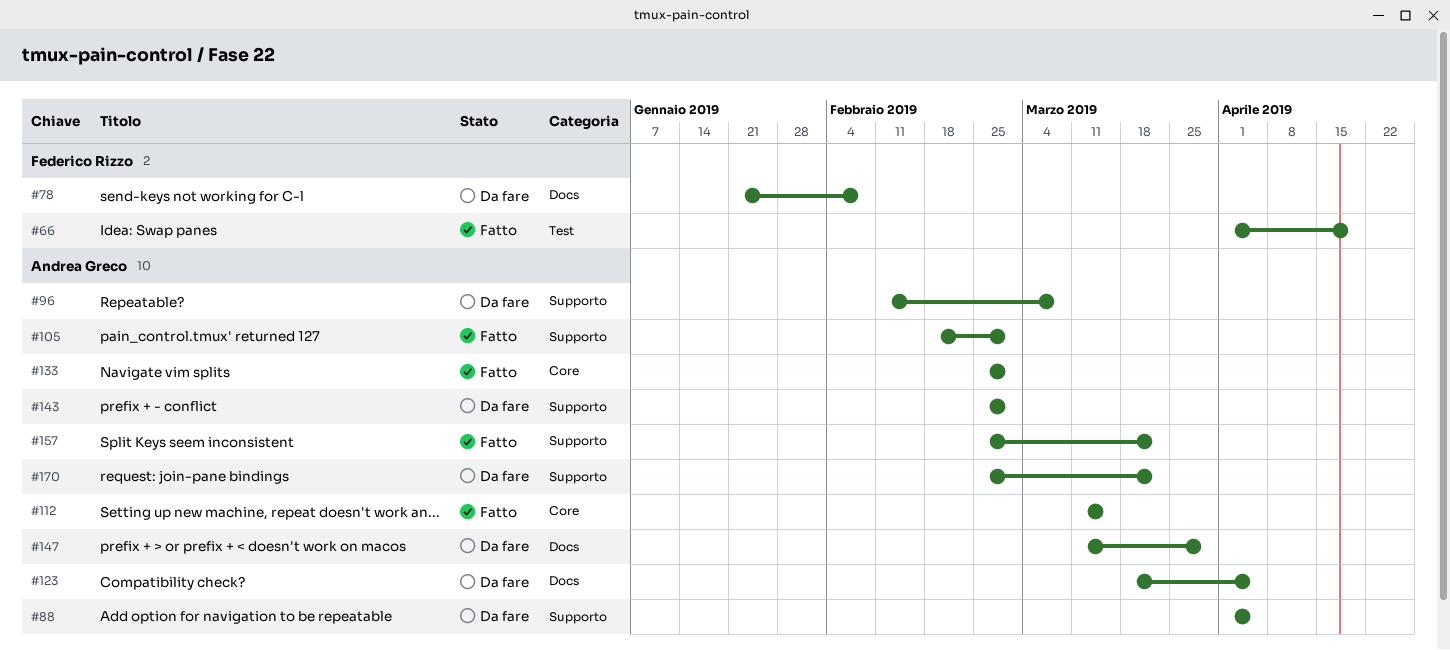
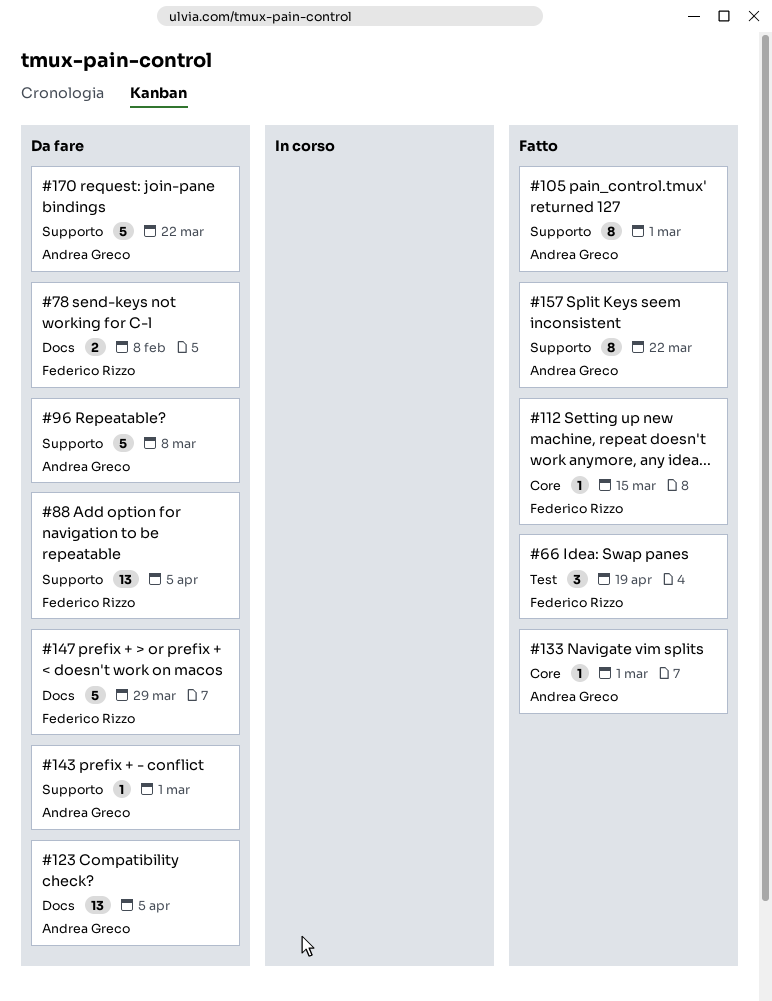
#88, owner: Andrea Greco -> Federico Rizzo
#112, owner: Andrea Greco -> Federico Rizzo
#147, owner: Andrea Greco -> Federico Rizzo

